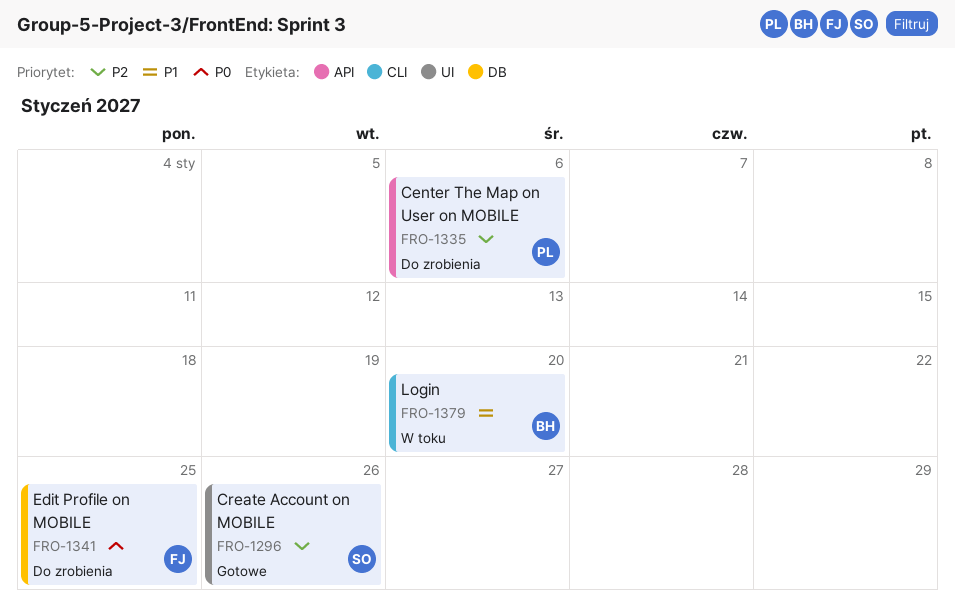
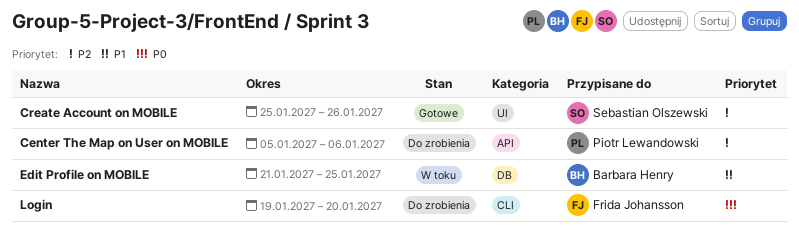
Edit Profile on MOBILE, status: Do zrobienia -> W toku
Edit Profile on MOBILE, owner: Frida Johansson -> Barbara Henry
Edit Profile on MOBILE, priority: P0 -> P1
Login, status: W toku -> Do zrobienia
Login, owner: Barbara Henry -> Frida Johansson
Login, priority: P1 -> P0

